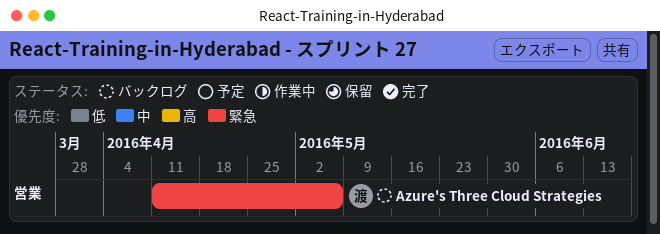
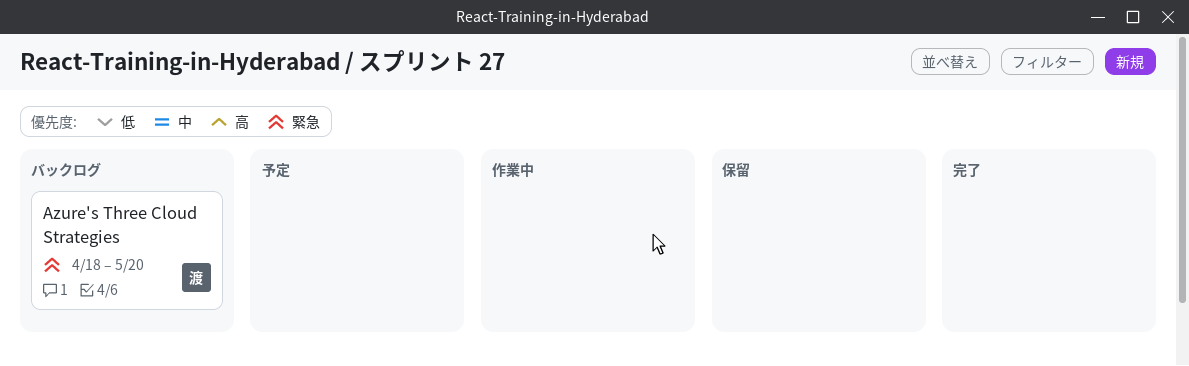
Azure's Three Cloud Strategies, start: Apr 11 -> Apr 18
Azure's Three Cloud Strategies, due: May 6 -> May 20

